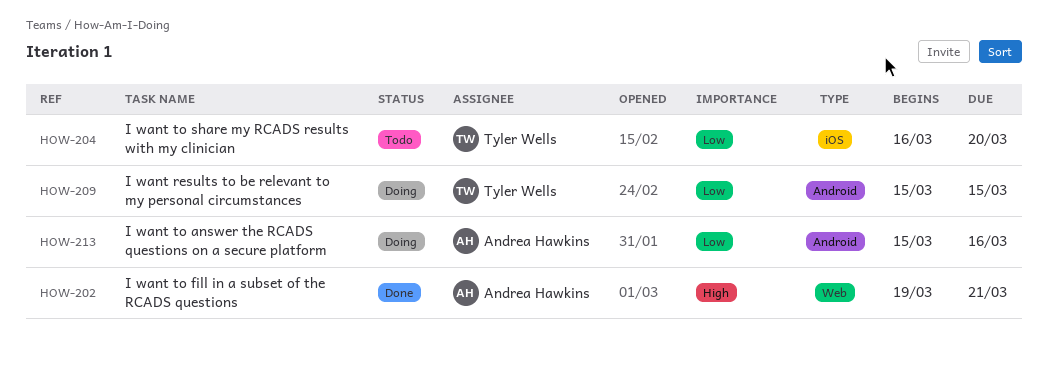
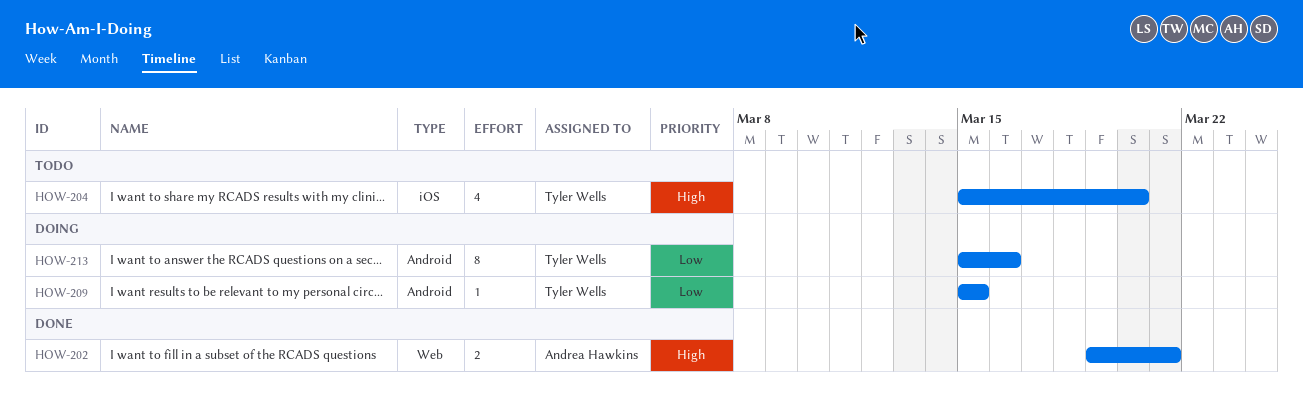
HOW-204, priority: Low -> High
HOW-204, start: Mar 16 -> Mar 15
HOW-213, owner: Andrea Hawkins -> Tyler Wells

